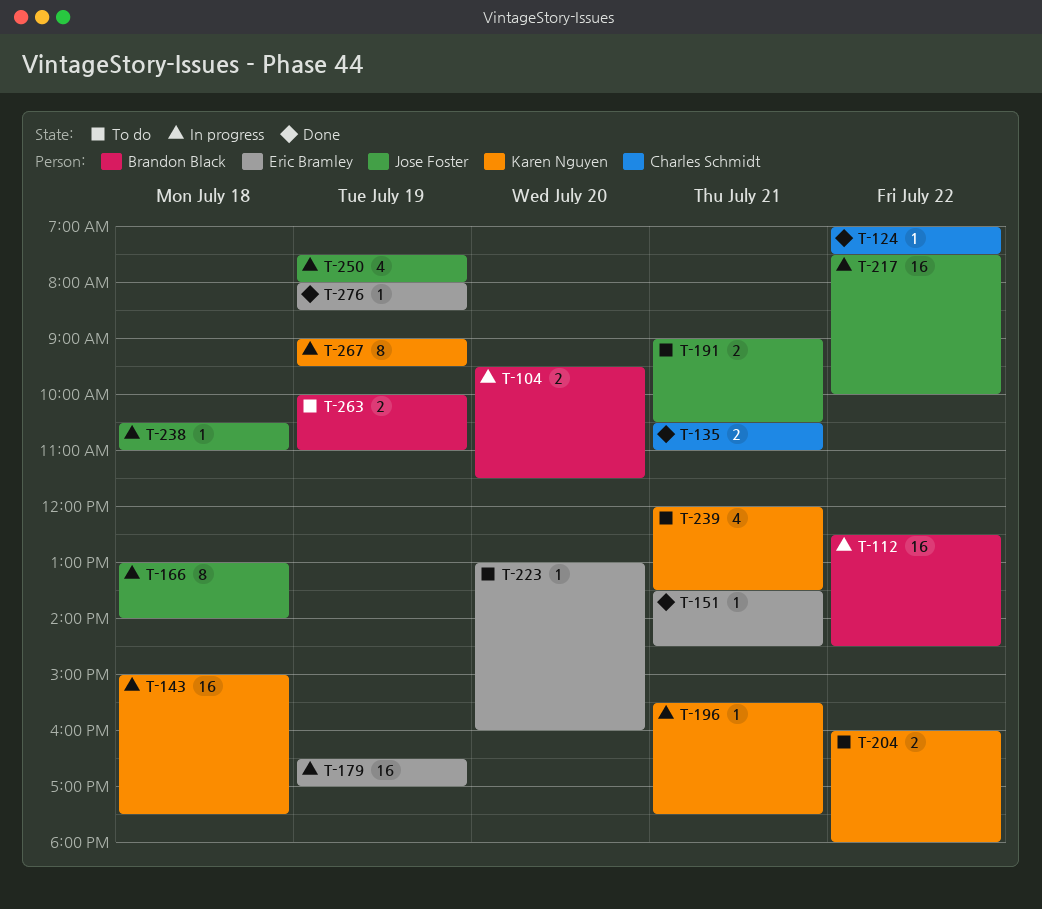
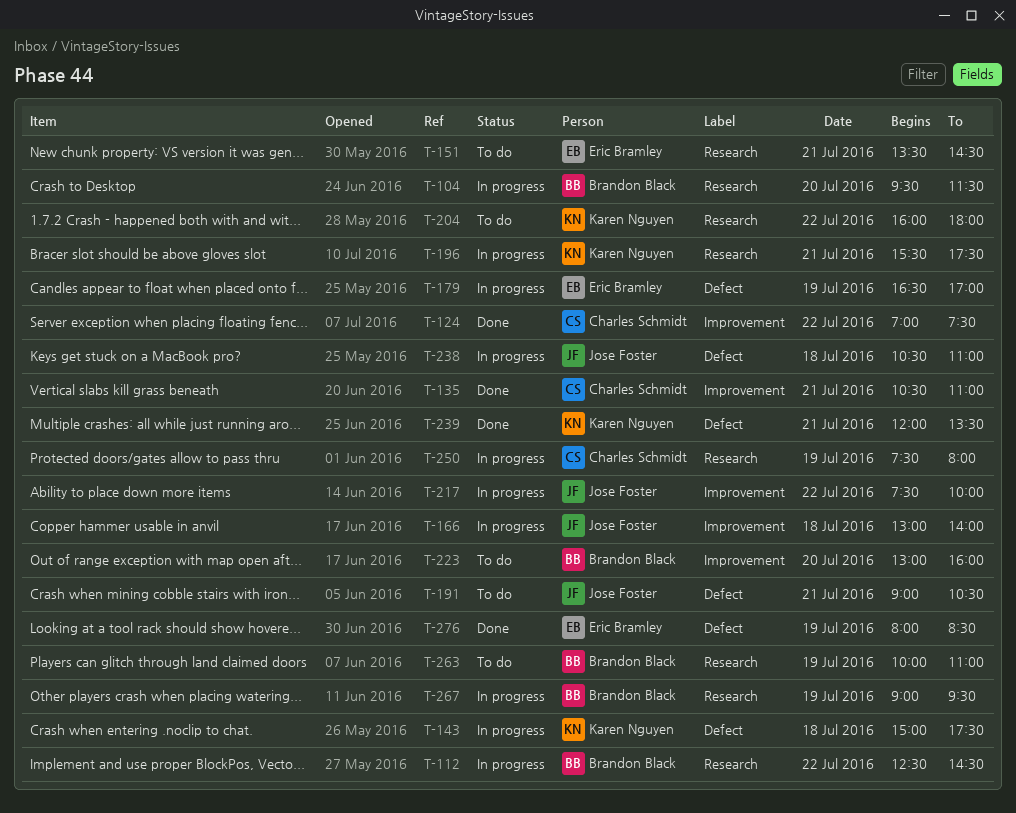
T-151, status: Done -> To do
T-223, owner: Eric Bramley -> Brandon Black
T-239, status: To do -> Done
T-250, owner: Jose Foster -> Charles Schmidt
T-267, owner: Karen Nguyen -> Brandon Black

